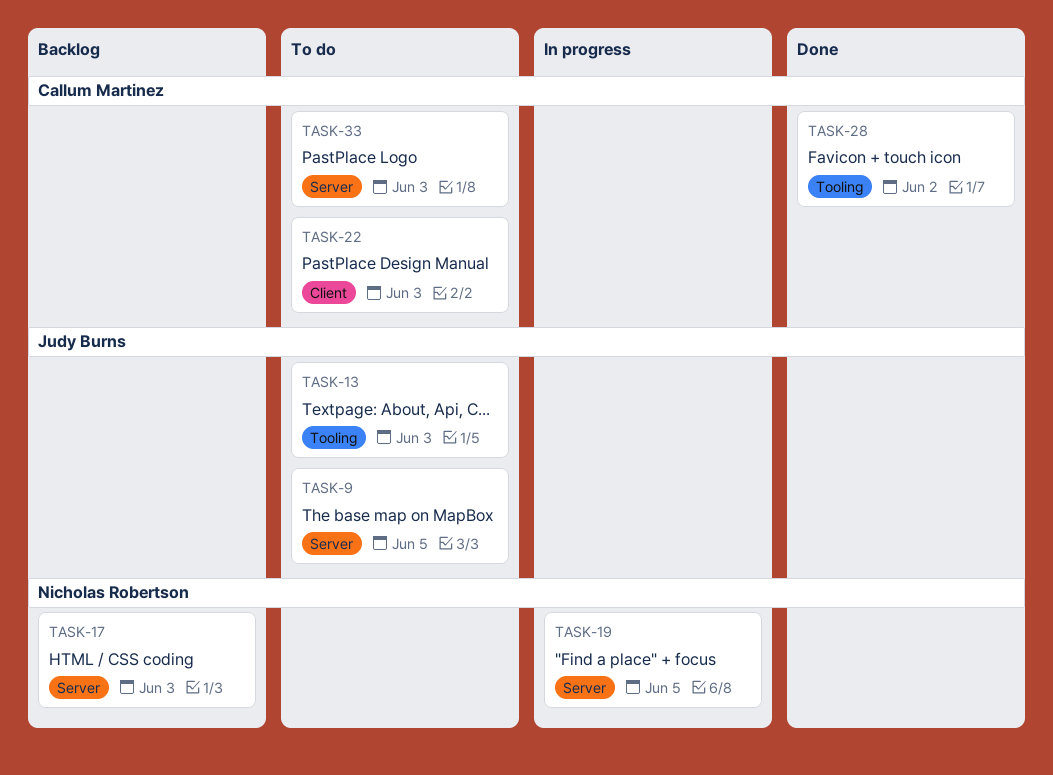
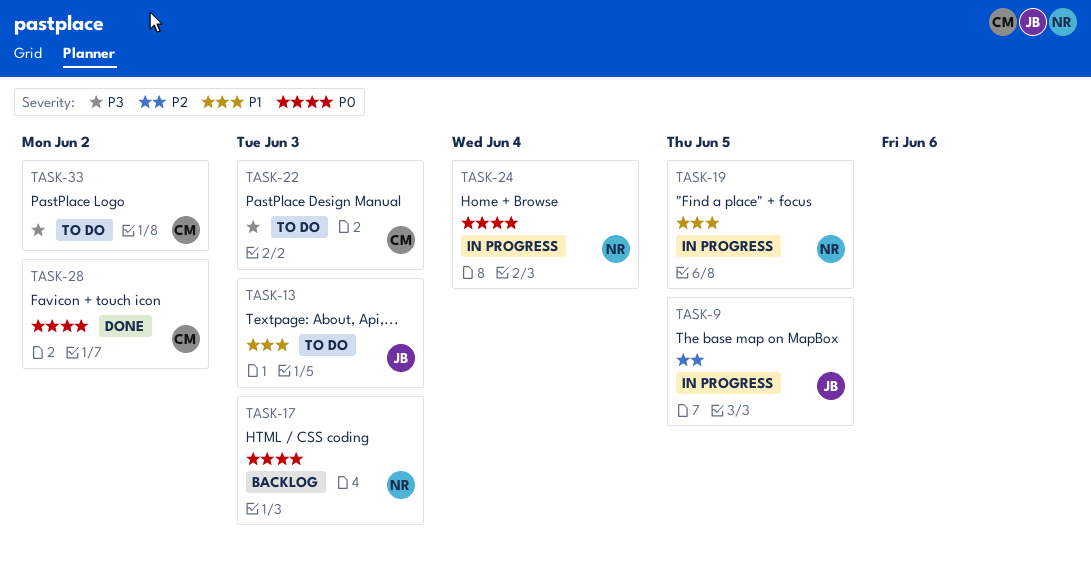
TASK-9, status: To do -> In progress
TASK-24: none -> present
TASK-33, due: Jun 3 -> Jun 2

